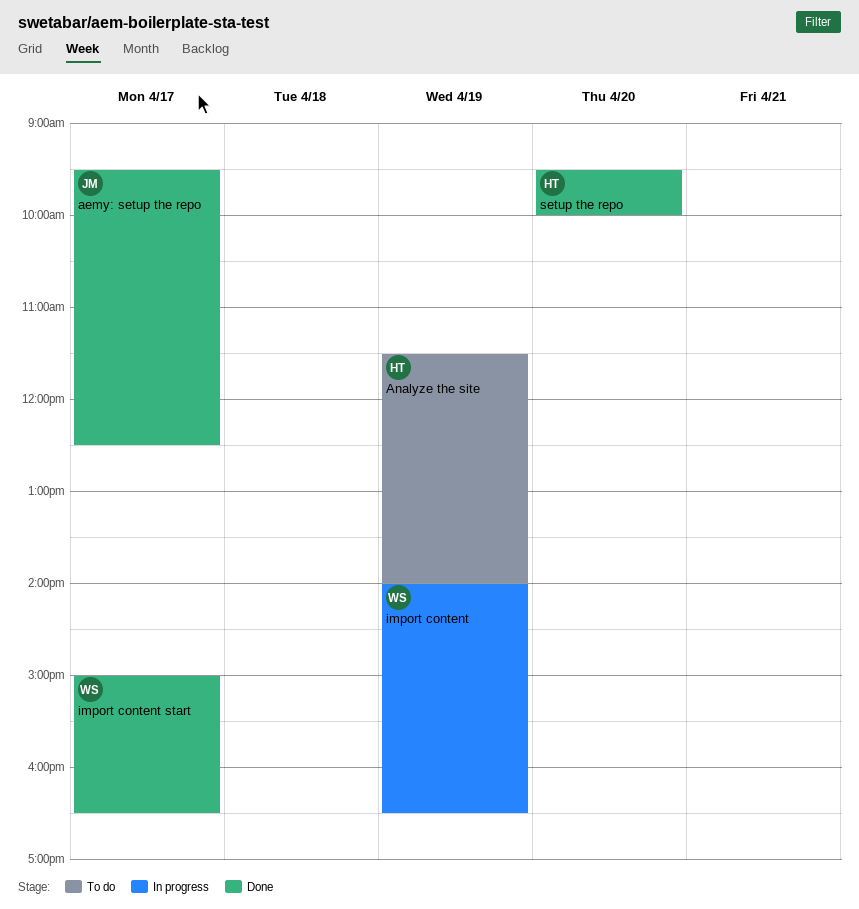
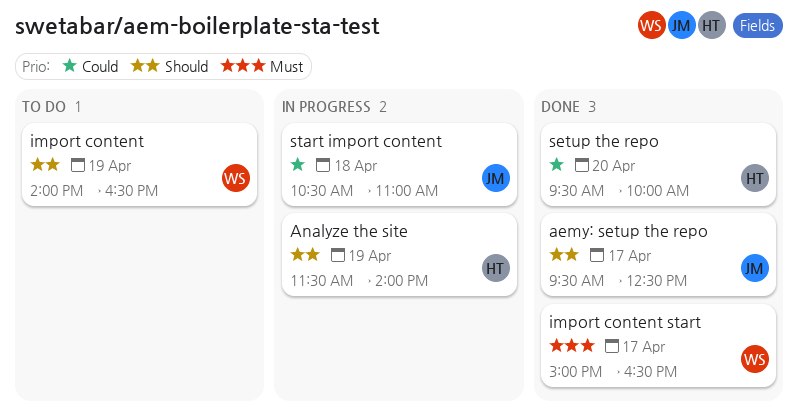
Analyze the site, status: To do -> In progress
import content, status: In progress -> To do
start import content: none -> present

